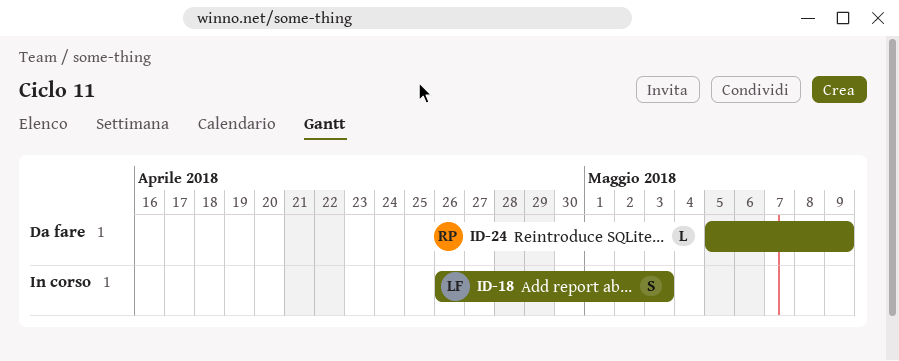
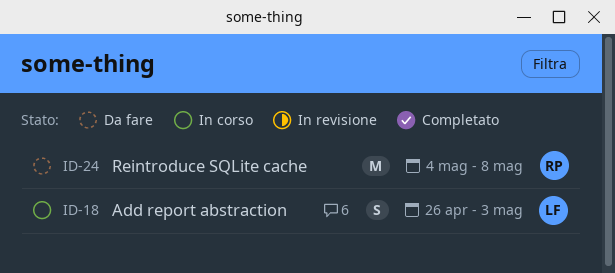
ID-24, estimate: L -> M
ID-24, start: May 5 -> May 4
ID-24, due: May 9 -> May 8

